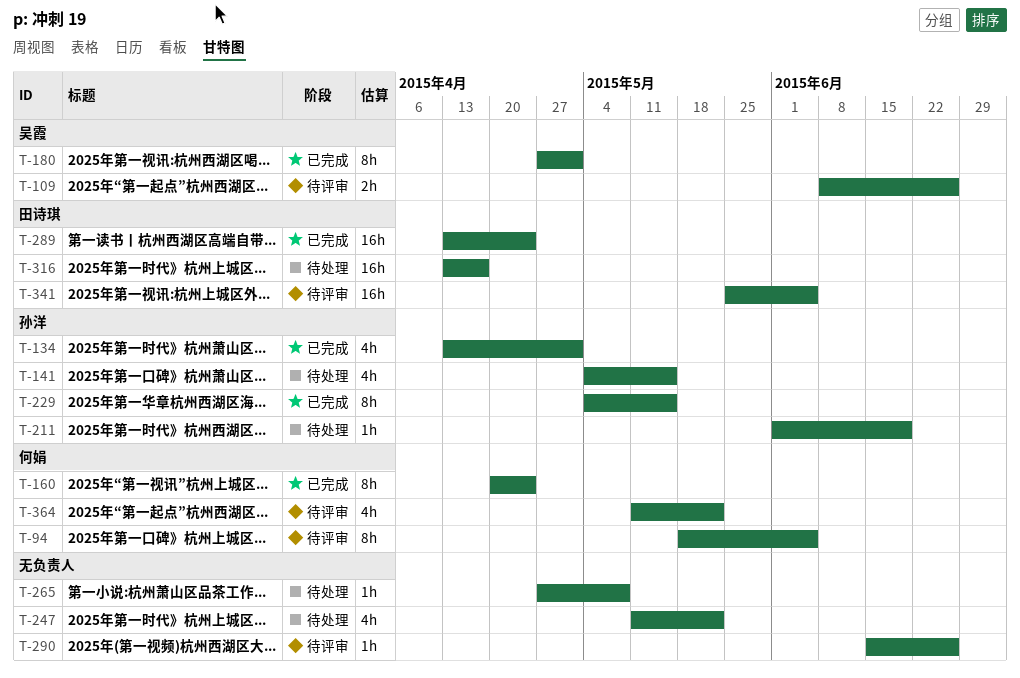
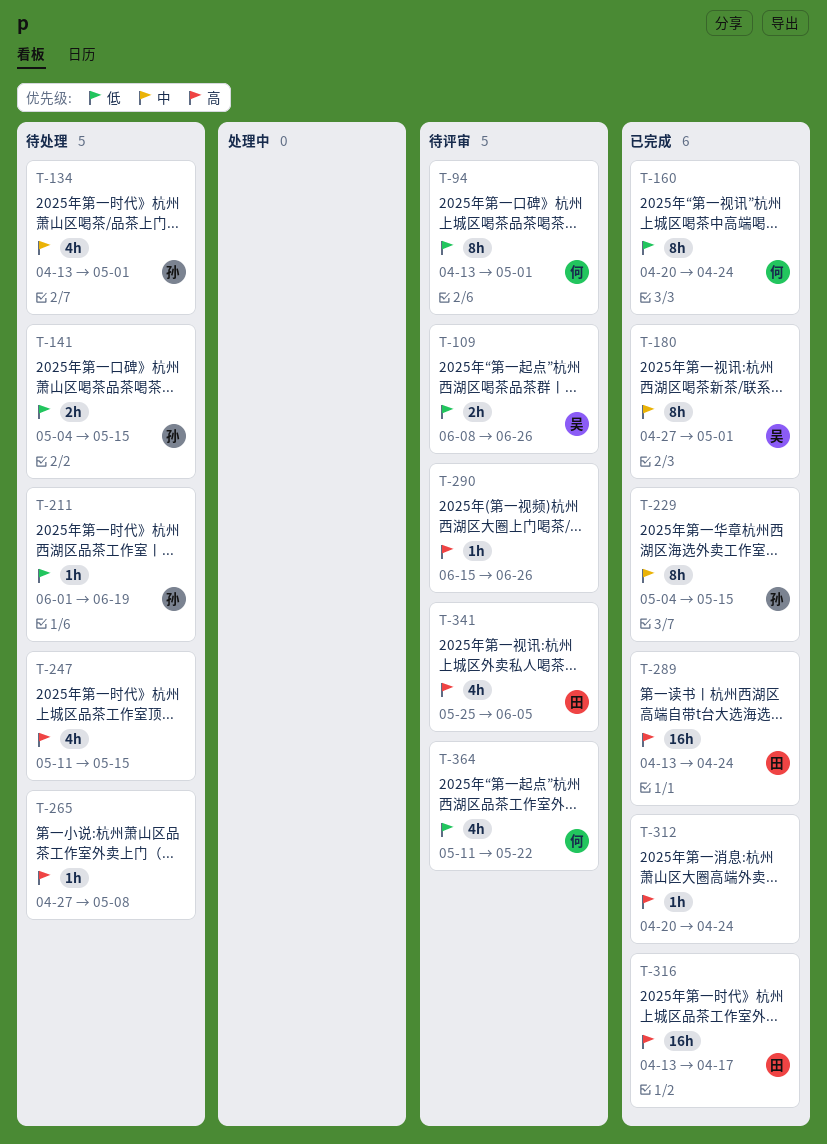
T-94, start: May 18 -> Apr 13
T-94, due: Jun 5 -> May 1
T-134, status: 已完成 -> 待处理
T-141, estimate: 4h -> 2h
T-247, due: May 22 -> May 15
T-312: none -> present
T-316, status: 待处理 -> 已完成
T-341, estimate: 16h -> 4h

